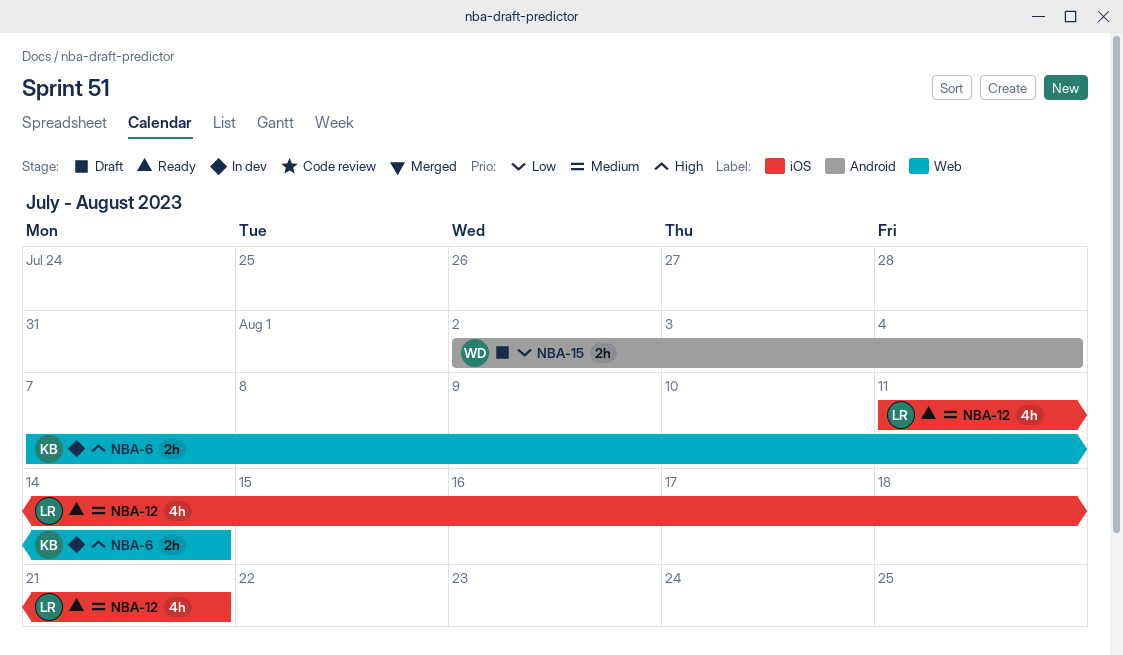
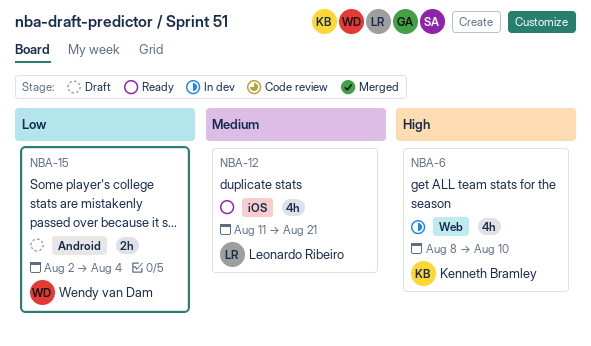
NBA-6, estimate: 2h -> 4h
NBA-6, start: Aug 7 -> Aug 8
NBA-6, due: Aug 14 -> Aug 10

